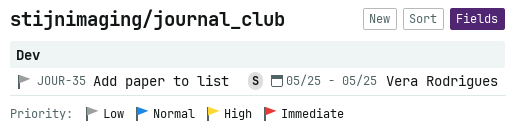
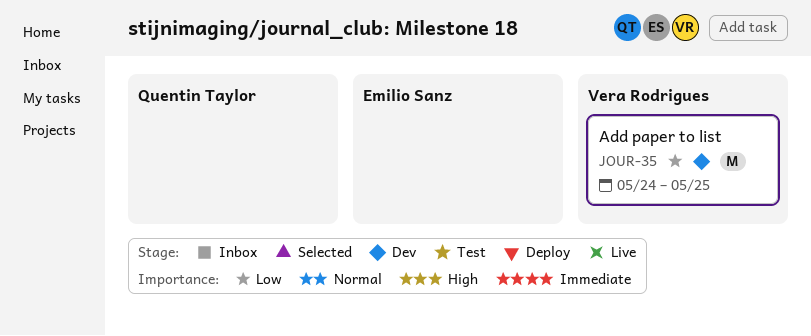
JOUR-35, estimate: S -> M
JOUR-35, start: May 25 -> May 24

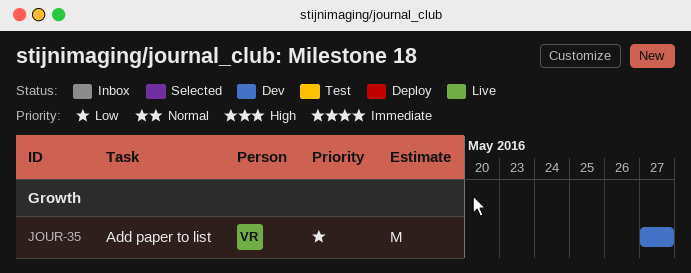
JOUR-35, start: May 24 -> May 27
JOUR-35, due: May 25 -> May 27

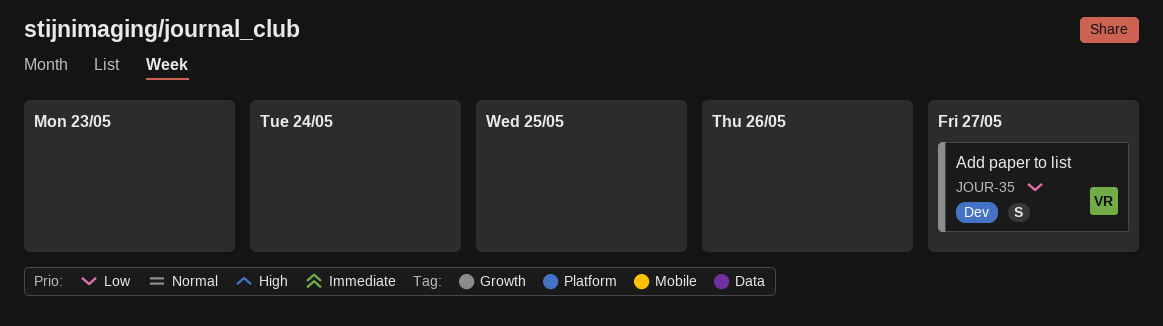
JOUR-35, estimate: M -> S

